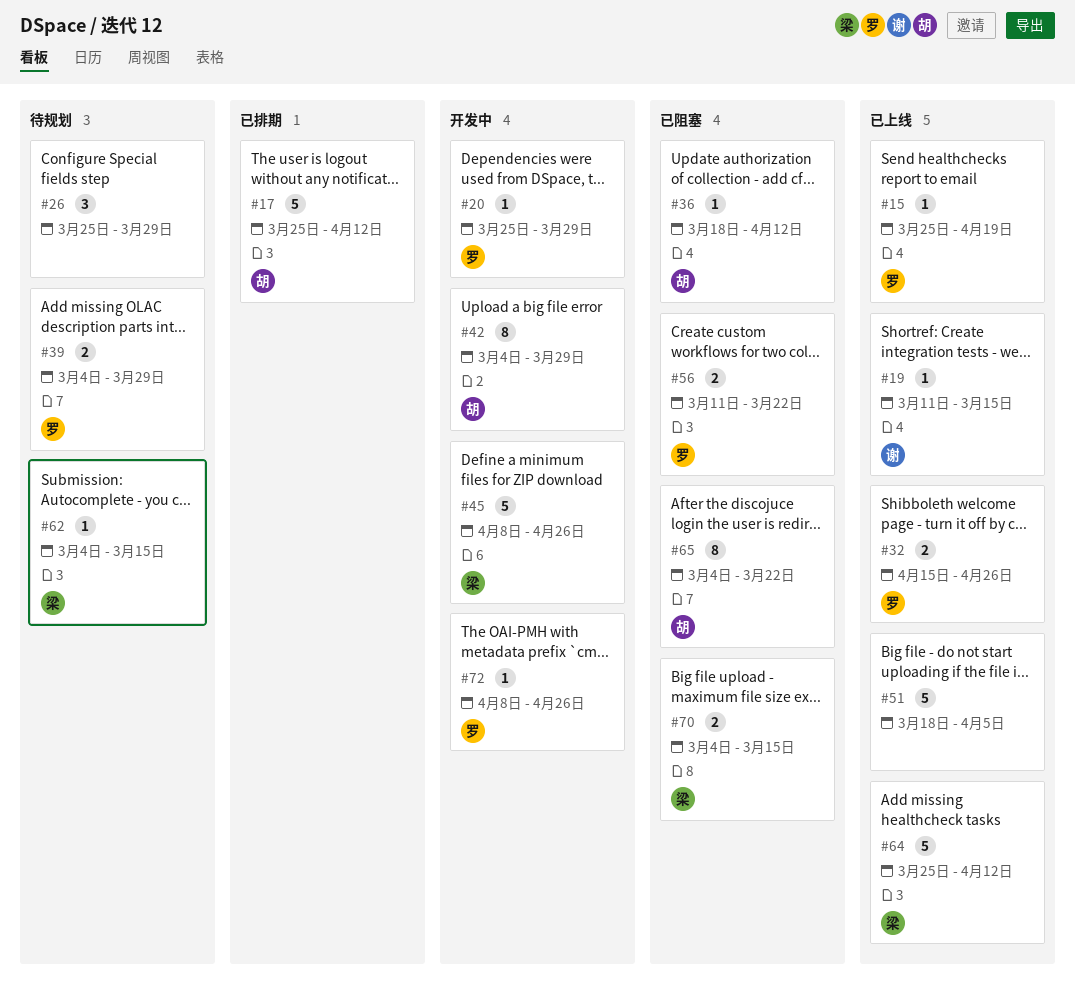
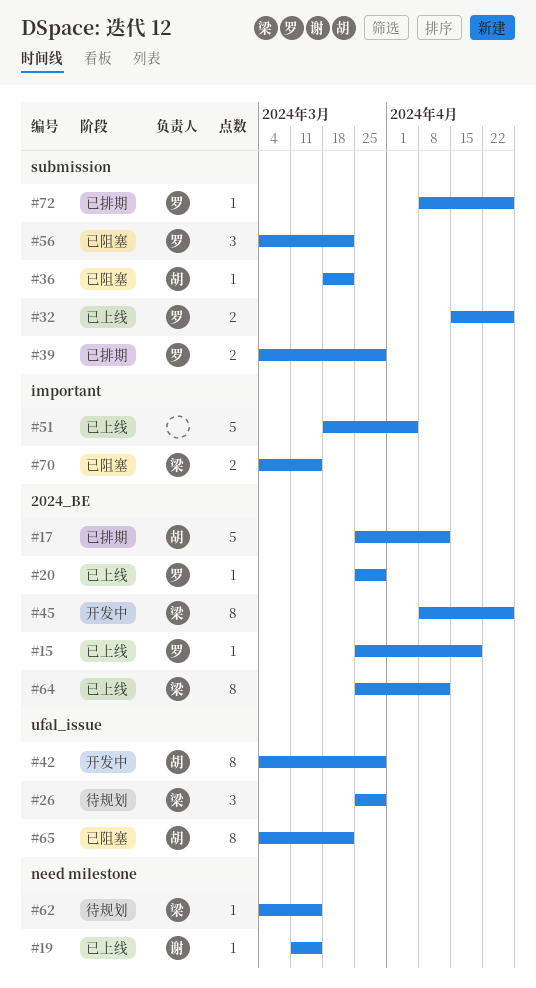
#20, status: 开发中 -> 已上线
#26, owner: none -> 梁
#36, due: Apr 12 -> Mar 22
#39, status: 待规划 -> 已排期
#45, estimate: 5 -> 8
#56, estimate: 2 -> 3
#56, start: Mar 11 -> Mar 4
#64, estimate: 5 -> 8
#72, status: 开发中 -> 已排期

